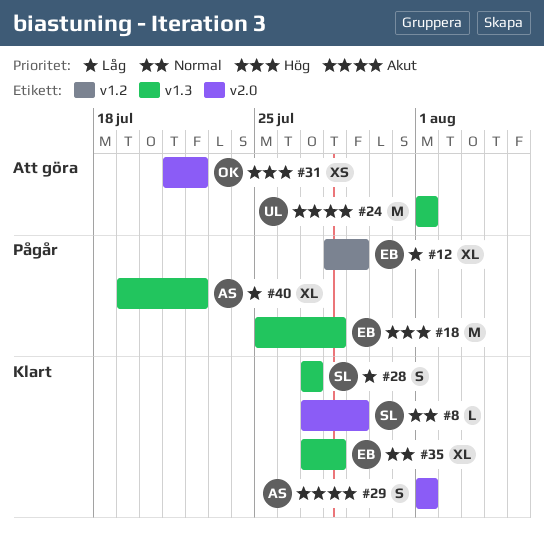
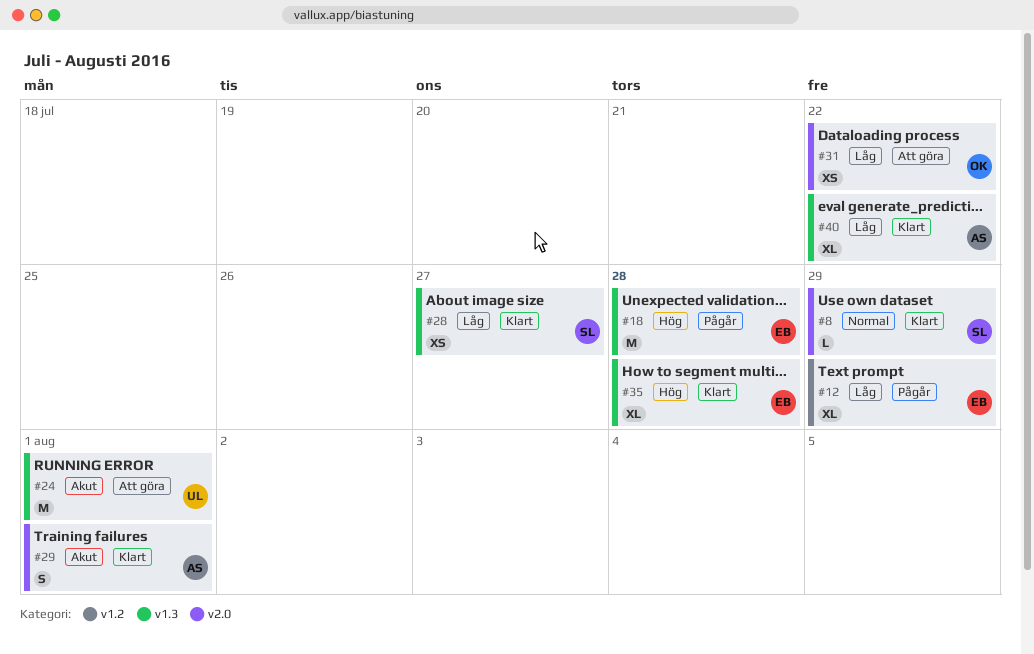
#28, estimate: S -> XS
#31, priority: Hög -> Låg
#35, priority: Normal -> Hög
#40, status: Pågår -> Klart

